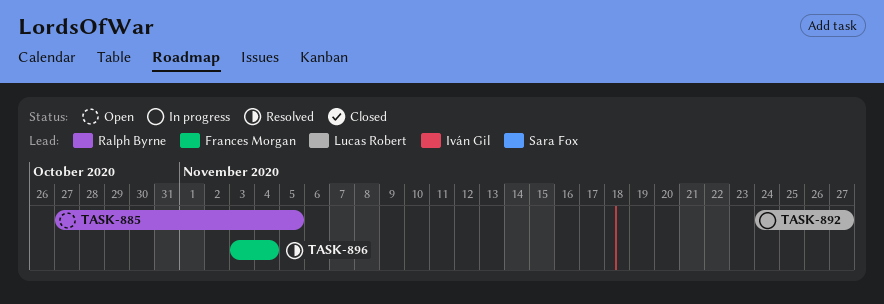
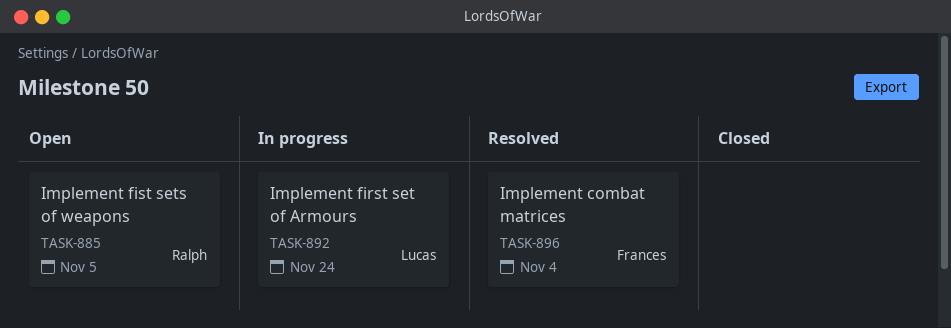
TASK-892, due: Nov 27 -> Nov 24

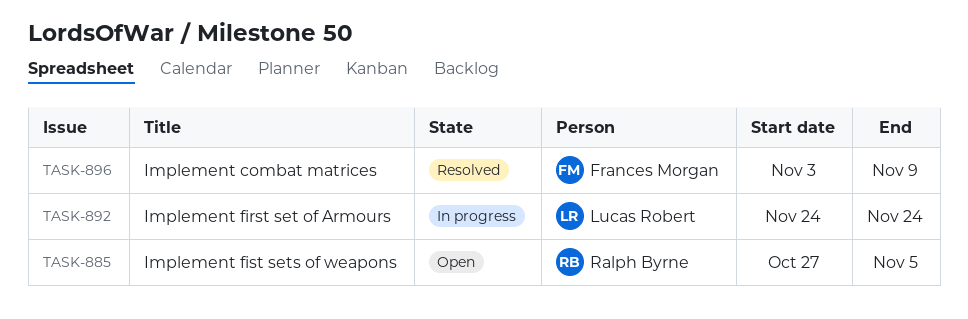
TASK-896, due: Nov 4 -> Nov 9

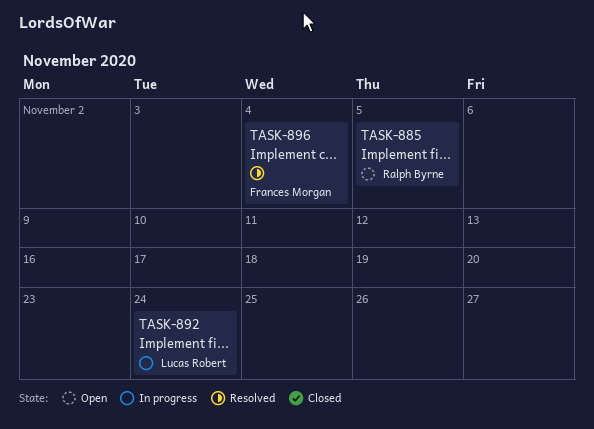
TASK-896, due: Nov 9 -> Nov 4

